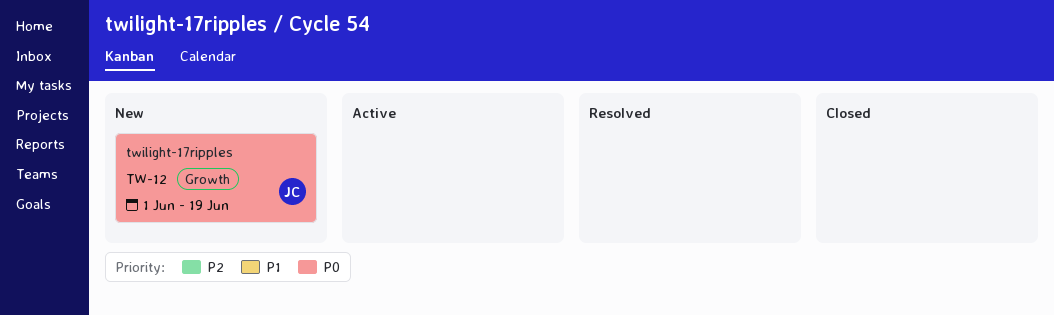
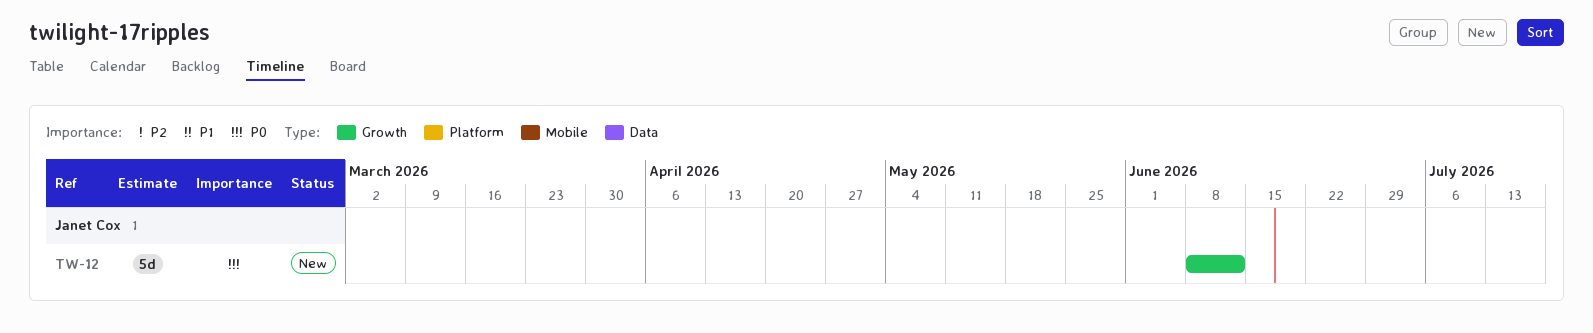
TW-12, start: Jun 1 -> Jun 8
TW-12, due: Jun 19 -> Jun 12

